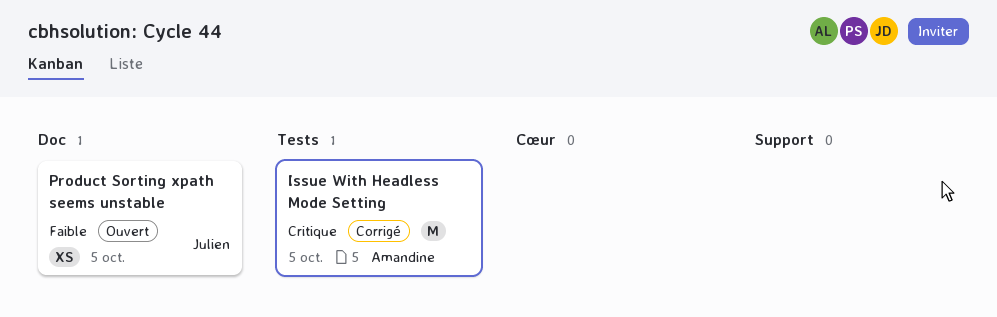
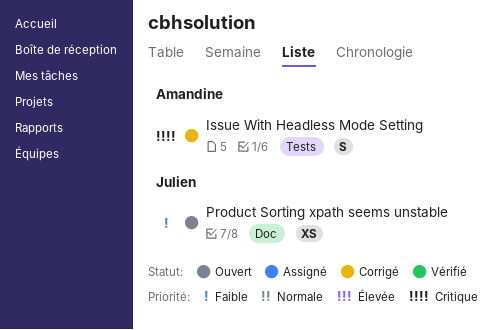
Issue With Headless Mode Setting, estimate: M -> S

